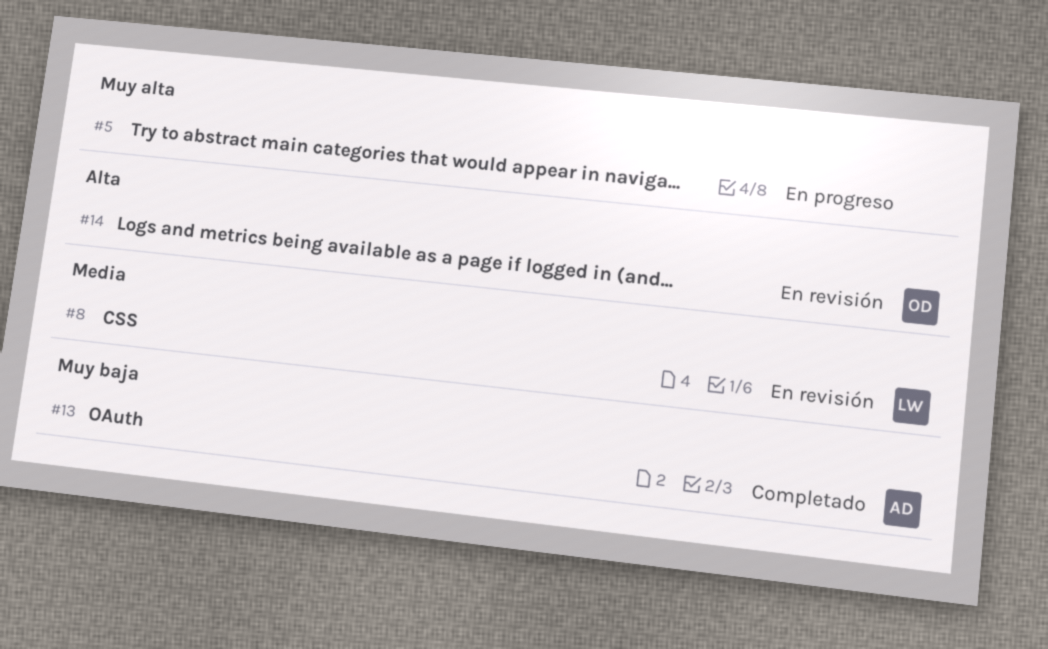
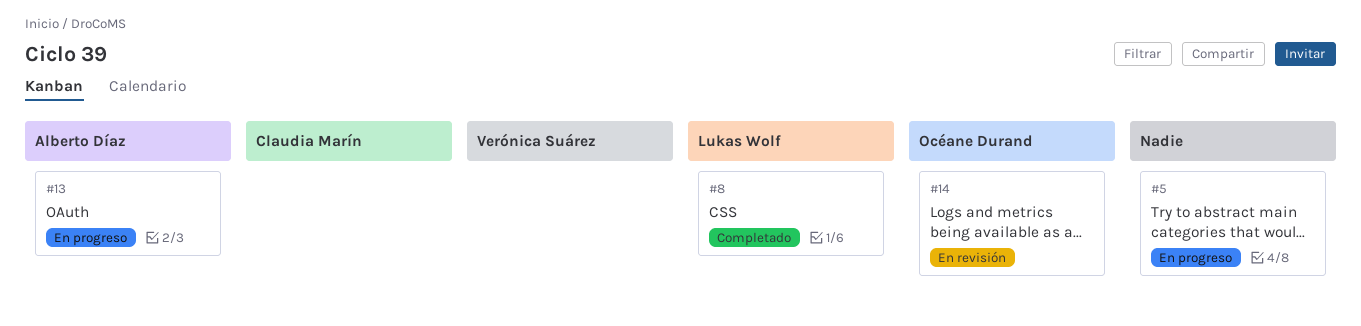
#8, status: En revisión -> Completado
#13, status: Completado -> En progreso

